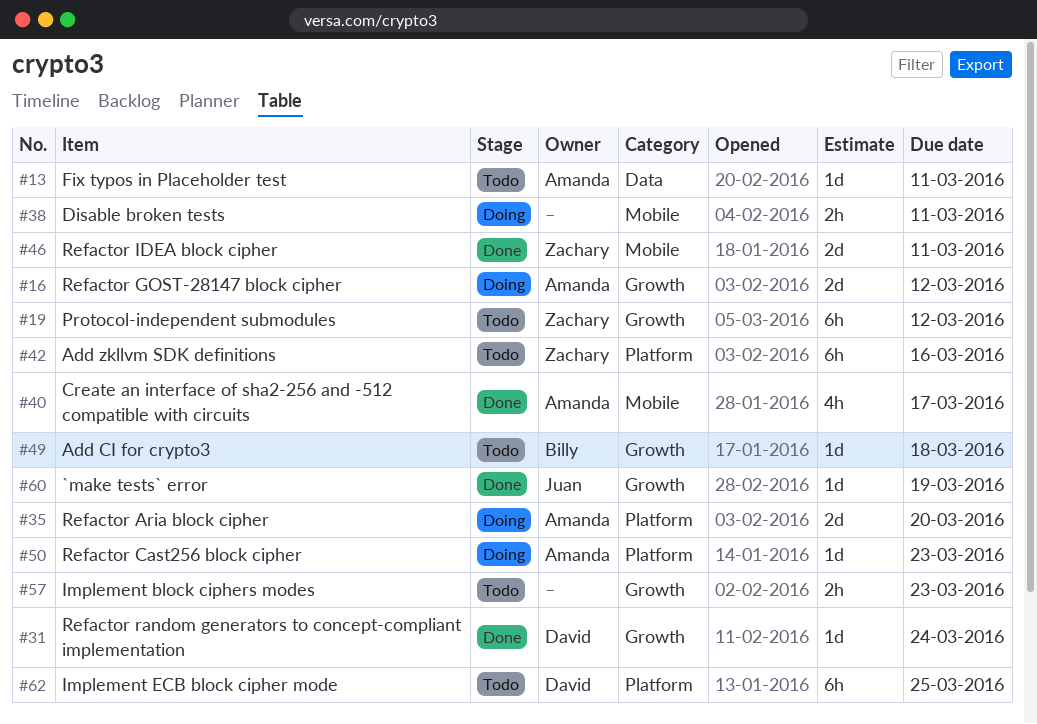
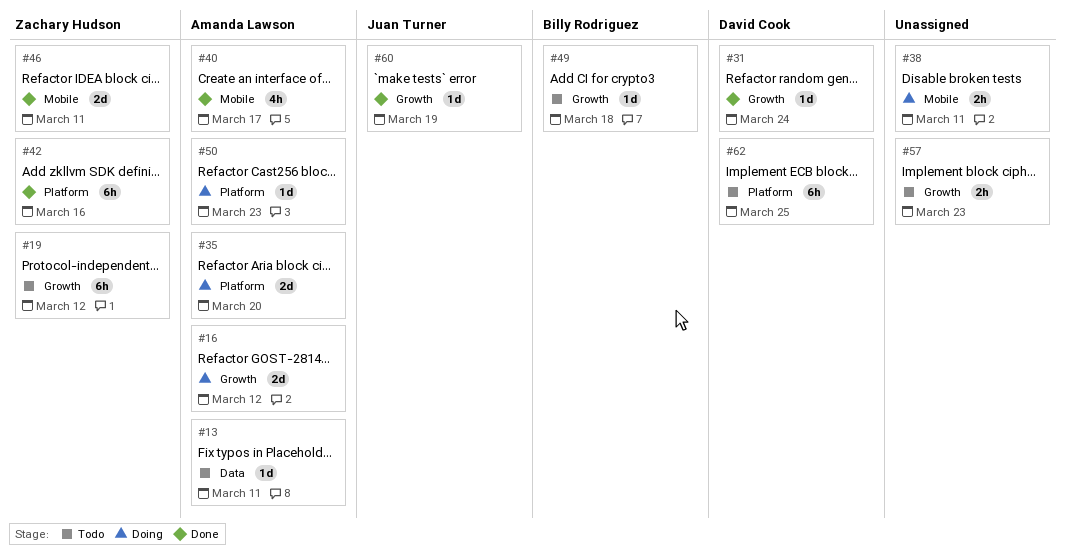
#42, status: Todo -> Done

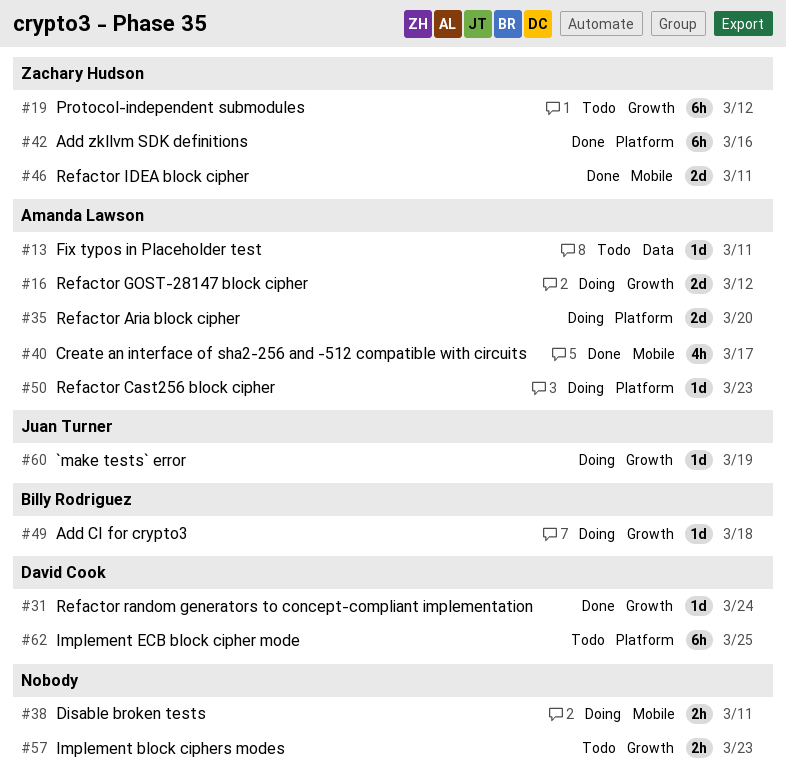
#49, status: Todo -> Doing
#60, status: Done -> Doing

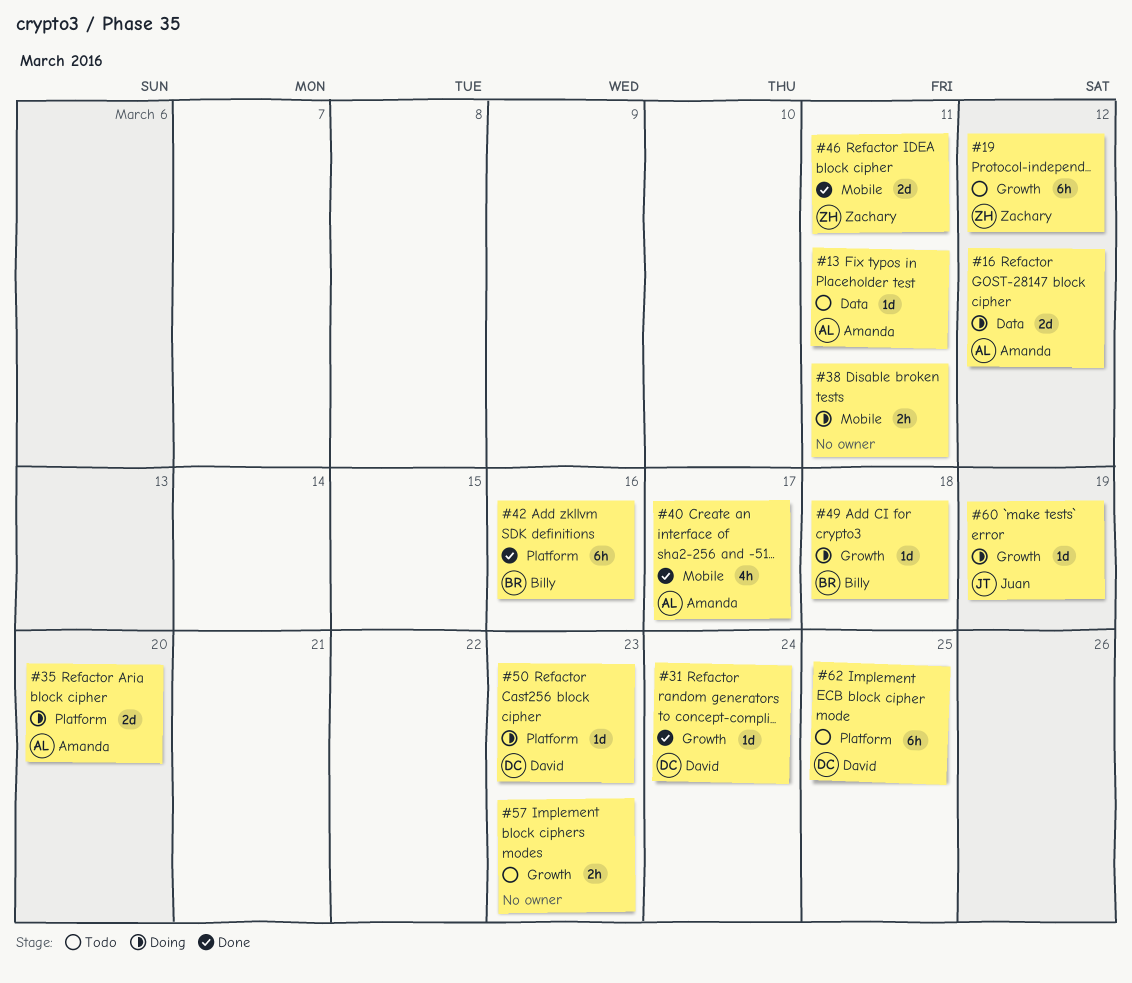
#16, label: Growth -> Data
#42, owner: Zachary Hudson -> Billy Rodriguez
#50, owner: Amanda Lawson -> David Cook

